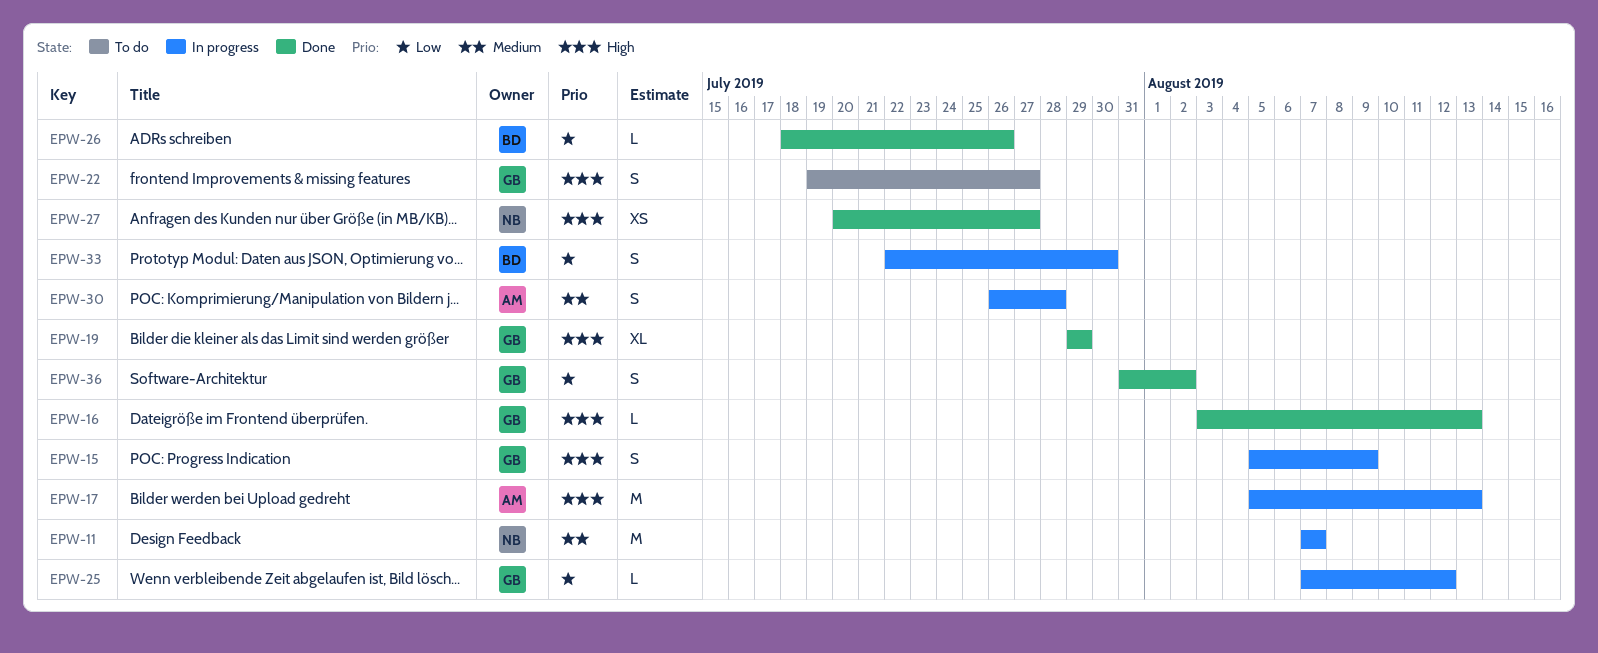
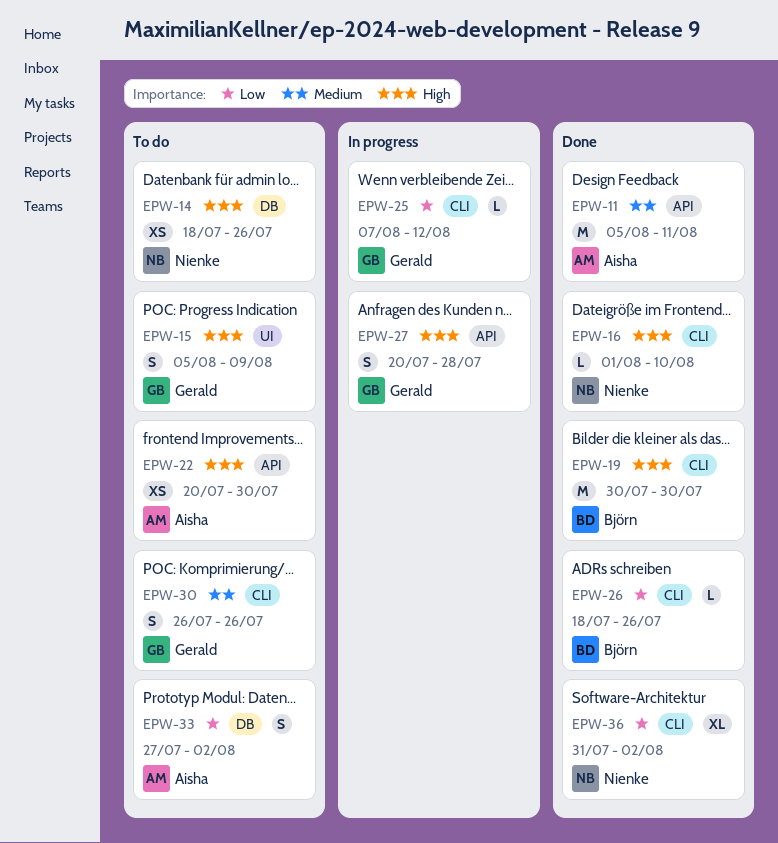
EPW-11, status: In progress -> Done
EPW-11, owner: Nienke -> Aisha
EPW-11, start: Aug 7 -> Aug 5
EPW-11, due: Aug 7 -> Aug 11
EPW-14: none -> present
EPW-15, status: In progress -> To do
EPW-16, owner: Gerald -> Nienke
EPW-16, start: Aug 3 -> Aug 1
EPW-16, due: Aug 13 -> Aug 10
EPW-17: present -> none
EPW-19, owner: Gerald -> Björn
EPW-19, estimate: XL -> M
EPW-19, start: Jul 29 -> Jul 30
EPW-19, due: Jul 29 -> Jul 30
EPW-22, owner: Gerald -> Aisha
EPW-22, estimate: S -> XS
EPW-22, start: Jul 19 -> Jul 20
EPW-22, due: Jul 27 -> Jul 30
EPW-27, status: Done -> In progress
EPW-27, owner: Nienke -> Gerald
EPW-27, estimate: XS -> S
EPW-27, due: Jul 27 -> Jul 28
EPW-30, status: In progress -> To do
EPW-30, owner: Aisha -> Gerald
EPW-30, due: Jul 28 -> Jul 26
EPW-33, status: In progress -> To do
EPW-33, owner: Björn -> Aisha
EPW-33, start: Jul 22 -> Jul 27
EPW-33, due: Jul 30 -> Aug 2
EPW-36, owner: Gerald -> Nienke
EPW-36, estimate: S -> XL

